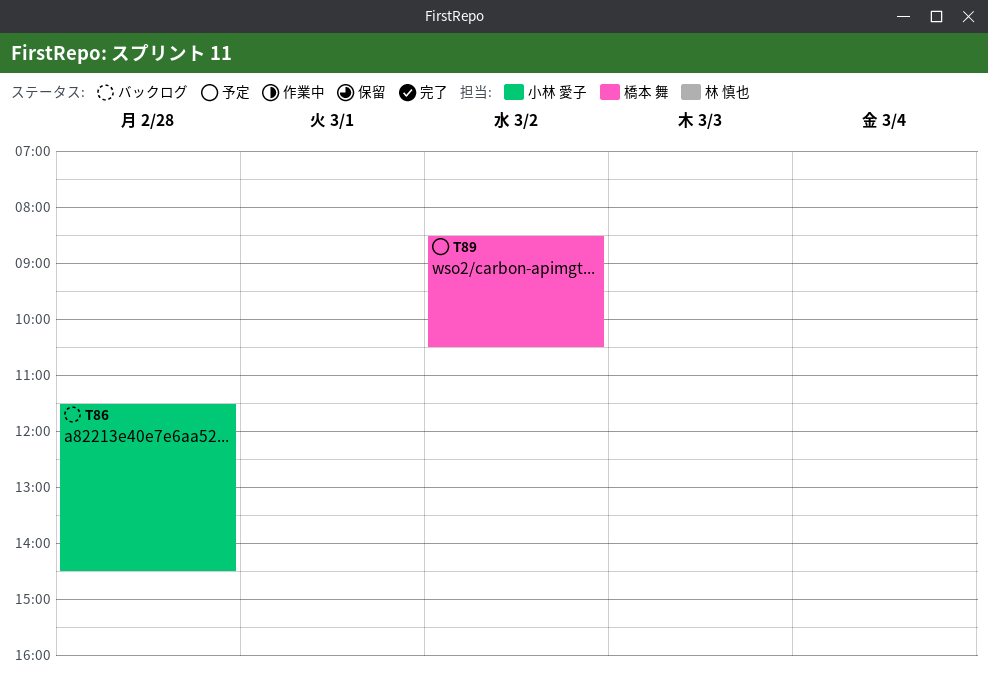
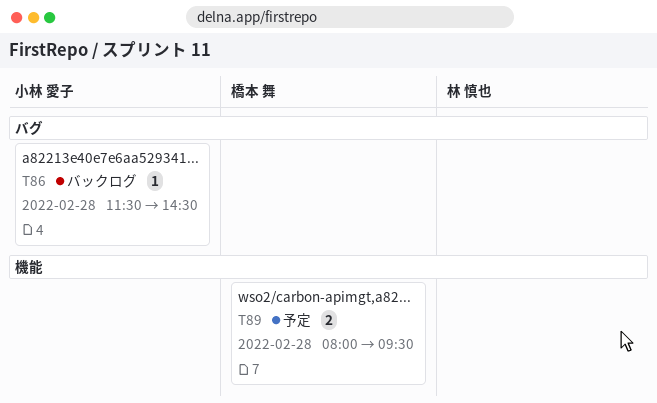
T89, day: Mar 2 -> Feb 28
T89, begins: 08:30 -> 08:00
T89, ends: 10:30 -> 09:30

